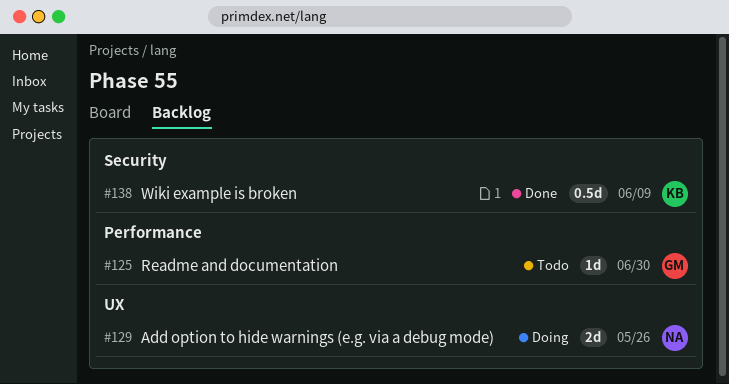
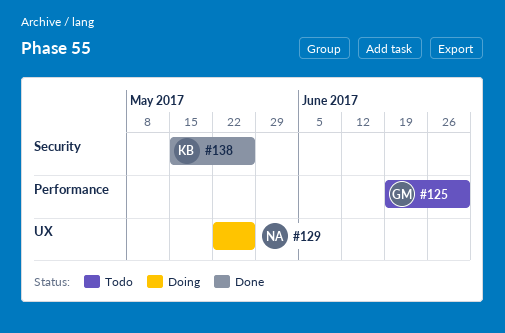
#138, due: Jun 9 -> May 26

